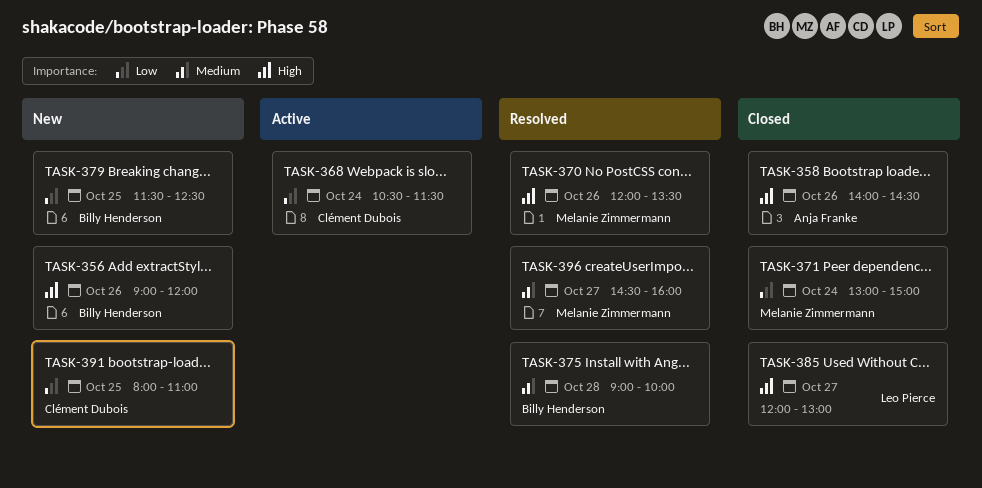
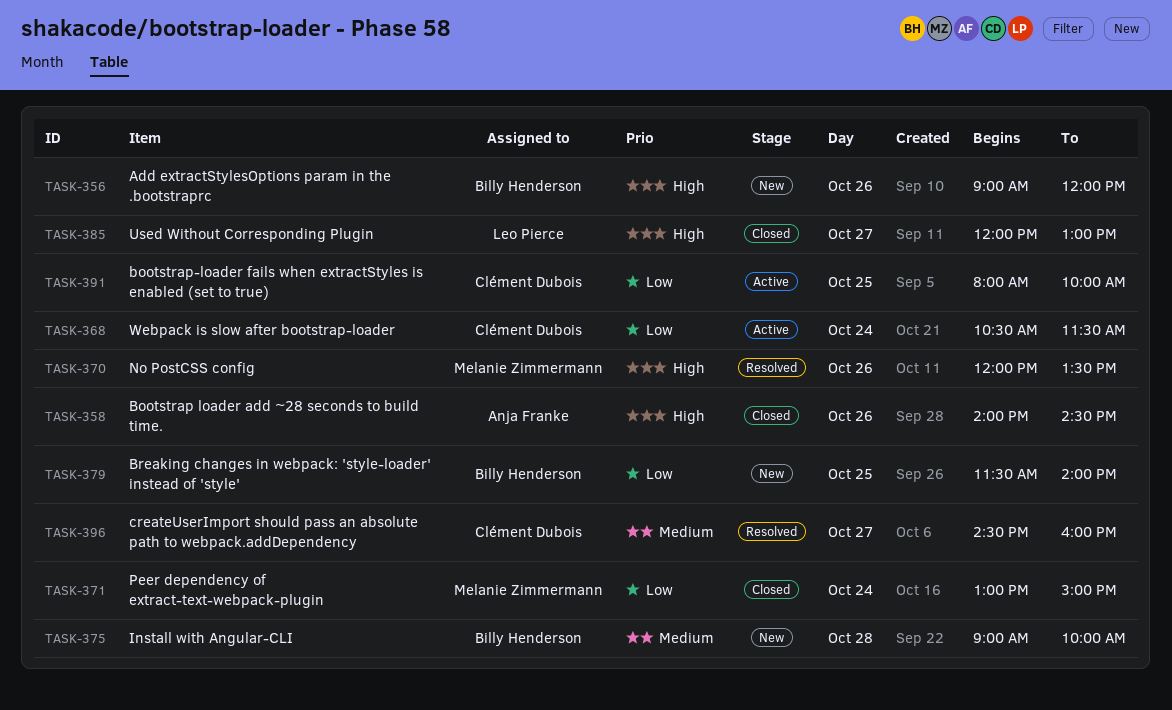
TASK-375, status: Resolved -> New
TASK-379, ends: 12:30 -> 14:00
TASK-391, status: New -> Active
TASK-391, ends: 11:00 -> 10:00
TASK-396, owner: Melanie Zimmermann -> Clément Dubois

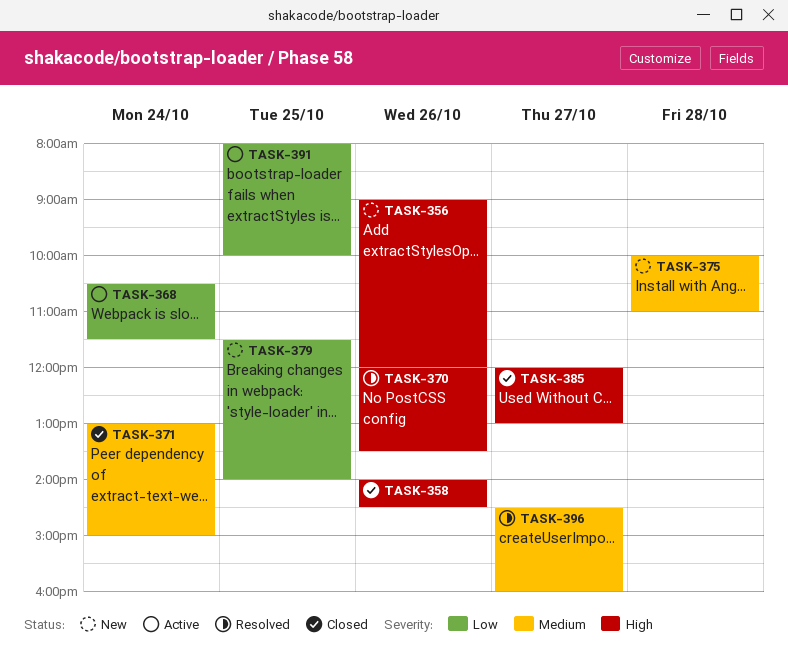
TASK-371, priority: Low -> Medium
TASK-375, begins: 09:00 -> 10:00
TASK-375, ends: 10:00 -> 11:00

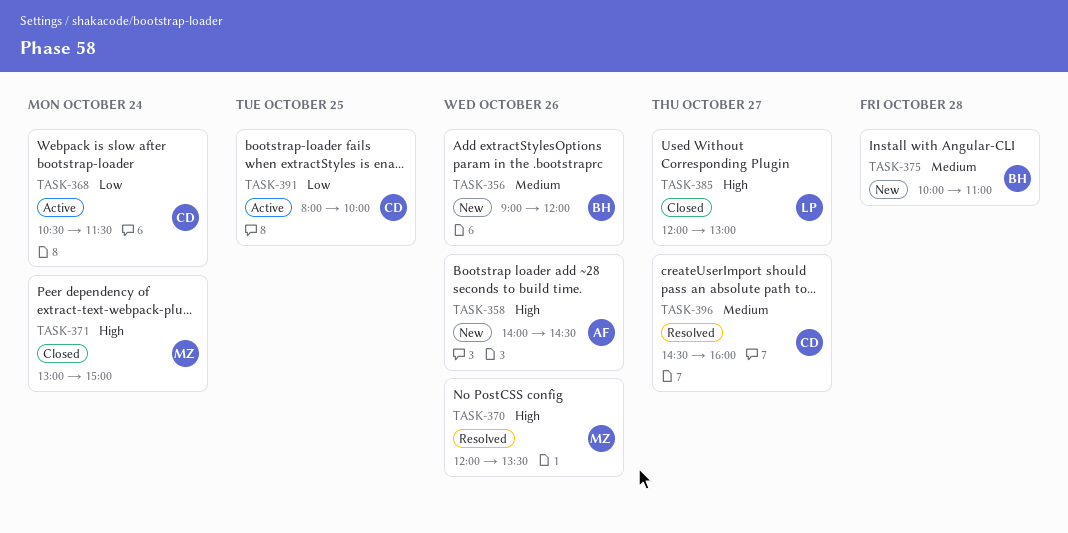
TASK-356, priority: High -> Medium
TASK-358, status: Closed -> New
TASK-371, priority: Medium -> High
TASK-379: present -> none

